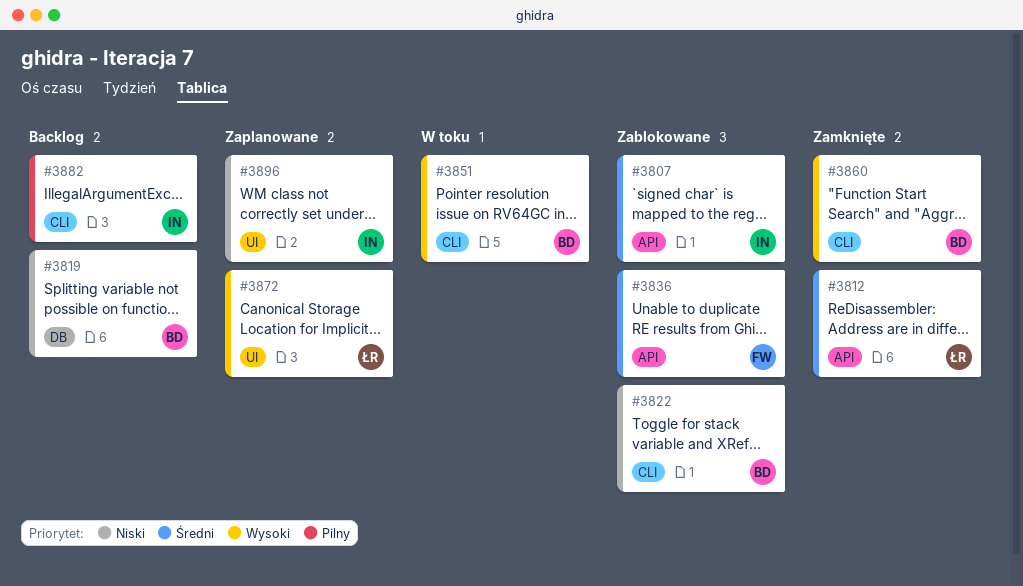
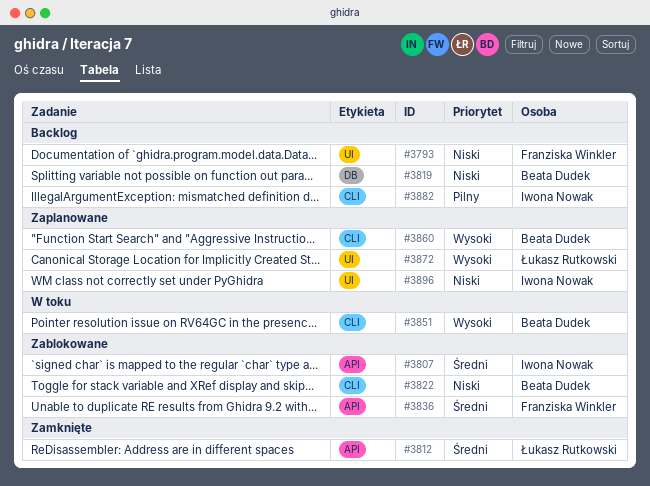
#3793: none -> present
#3860, status: Zamknięte -> Zaplanowane

